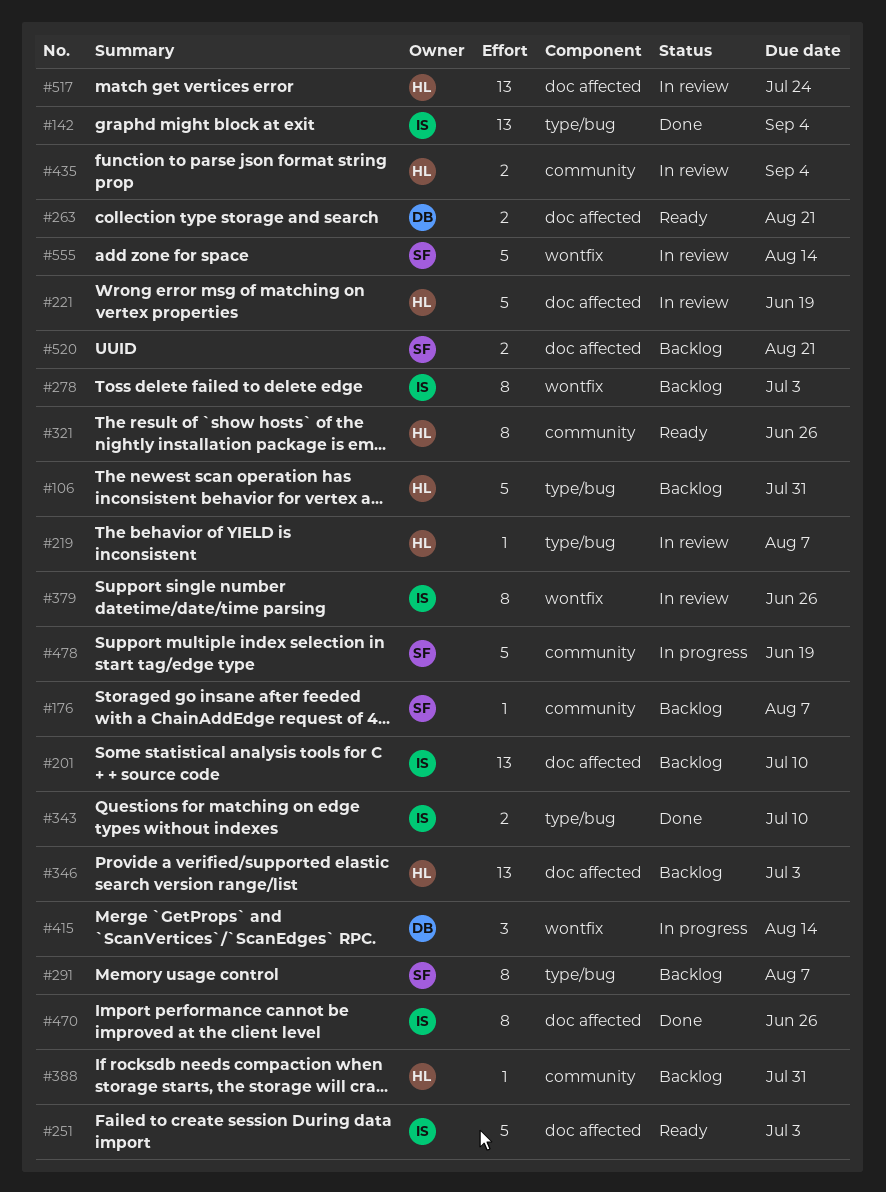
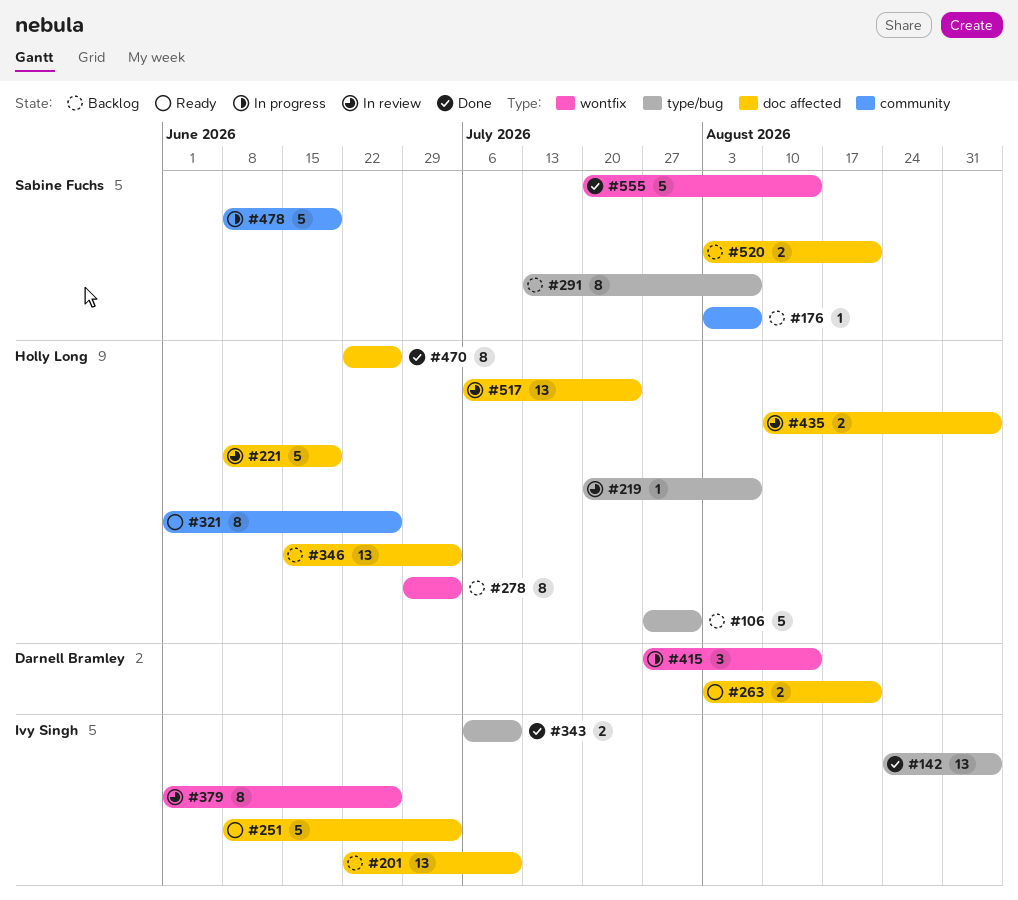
#278, owner: Ivy Singh -> Holly Long
#388: present -> none
#435, label: community -> doc affected
#470, owner: Ivy Singh -> Holly Long
#555, status: In review -> Done

